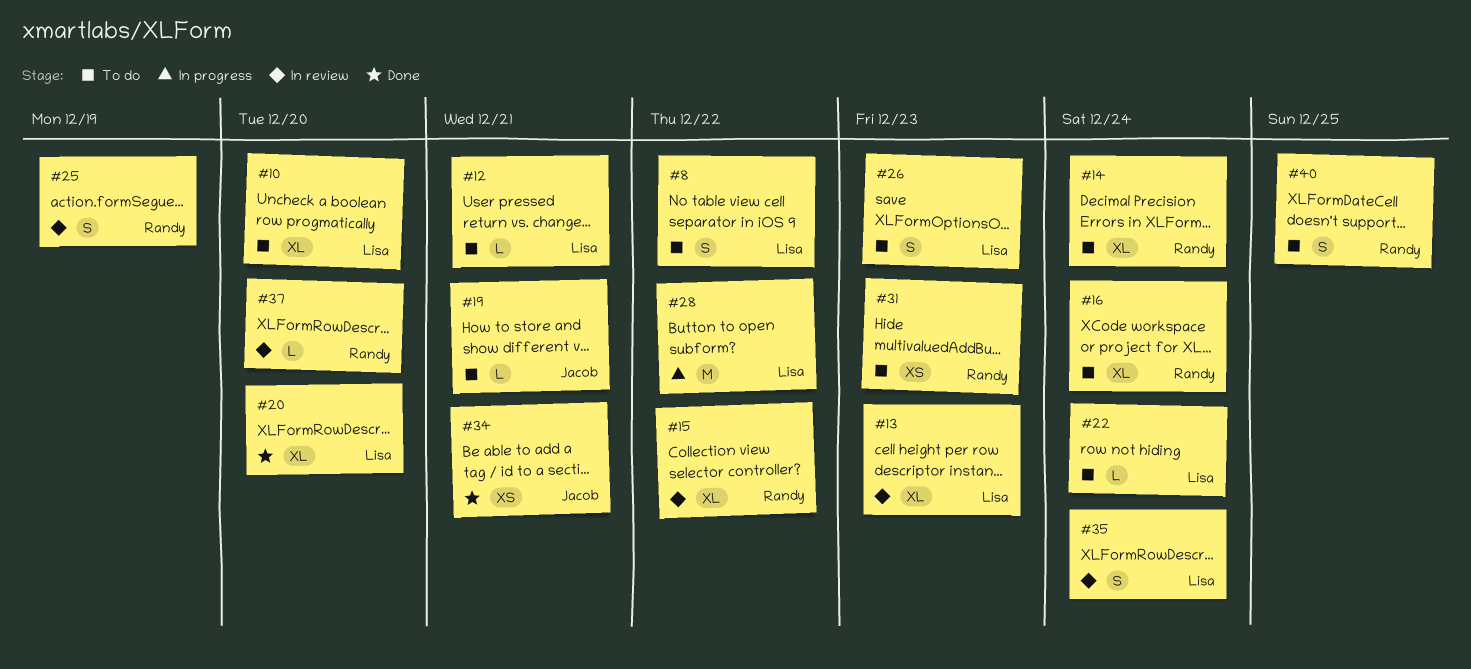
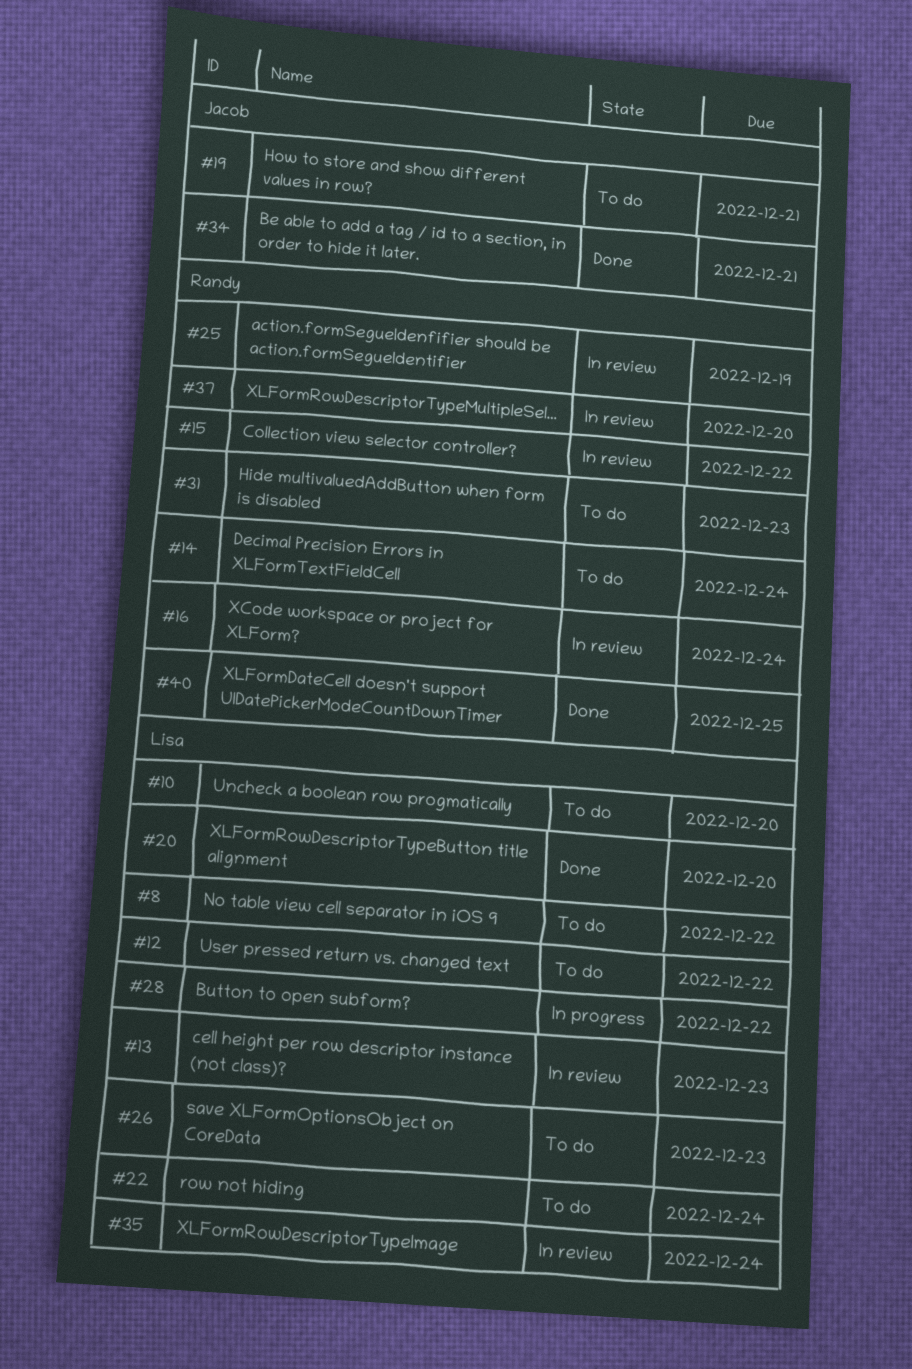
#12, due: Dec 21 -> Dec 22
#16, status: To do -> In review
#40, status: To do -> Done

